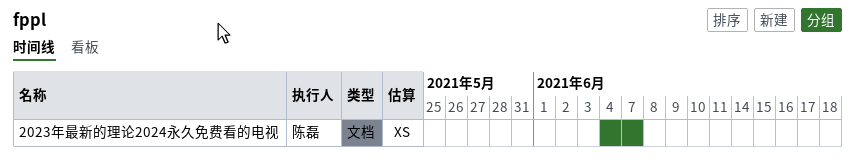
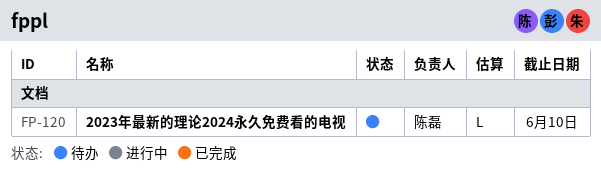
2023年最新的理论2024永久免费看的电视, estimate: XS -> L
2023年最新的理论2024永久免费看的电视, due: Jun 7 -> Jun 10

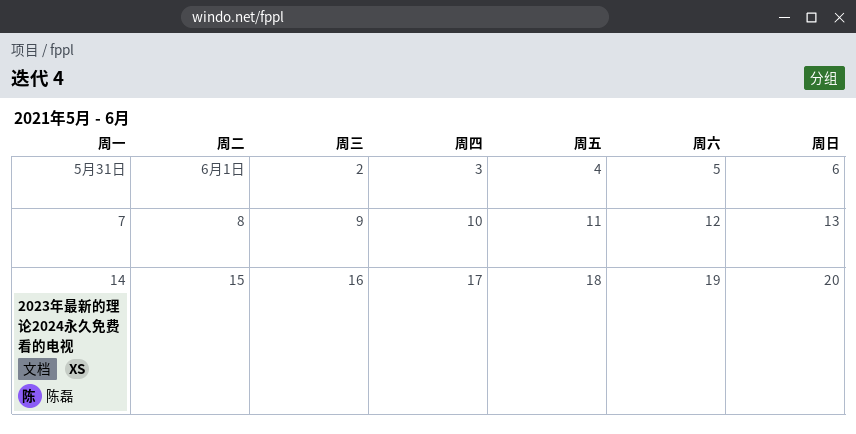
2023年最新的理论2024永久免费看的电视, estimate: L -> XS
2023年最新的理论2024永久免费看的电视, due: Jun 10 -> Jun 14

